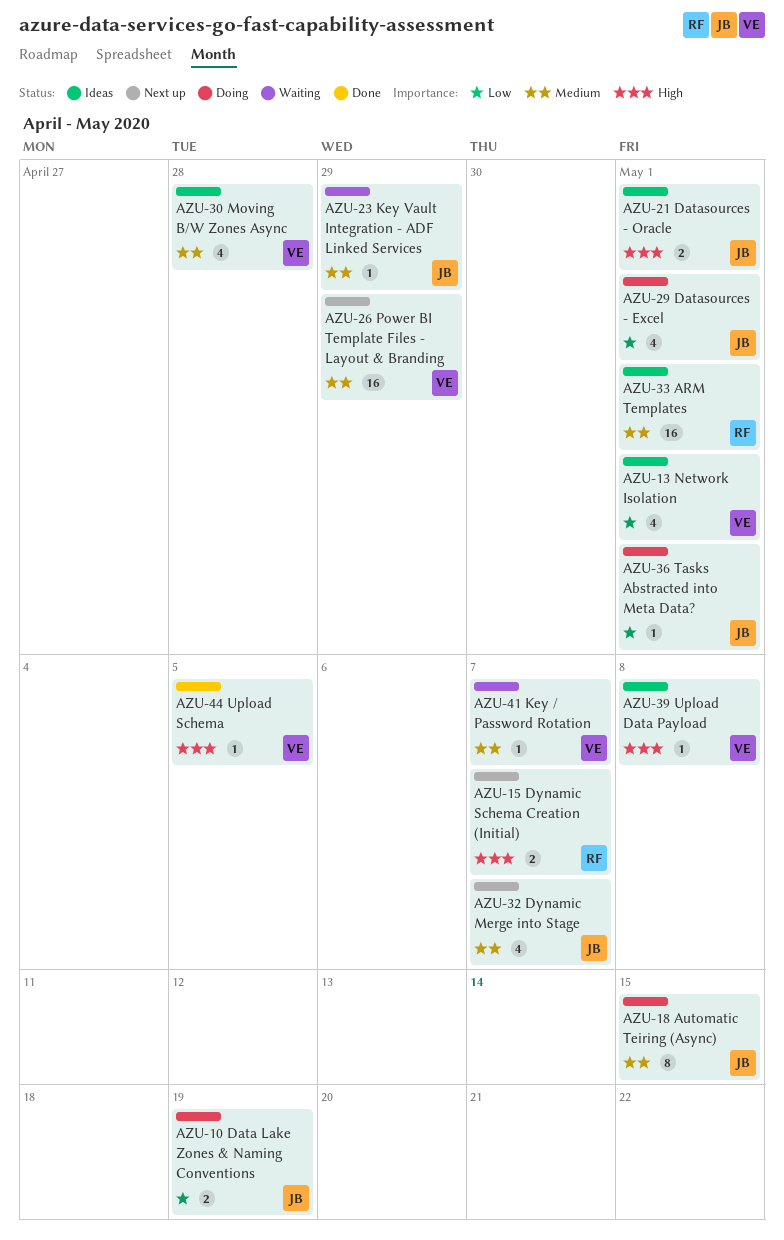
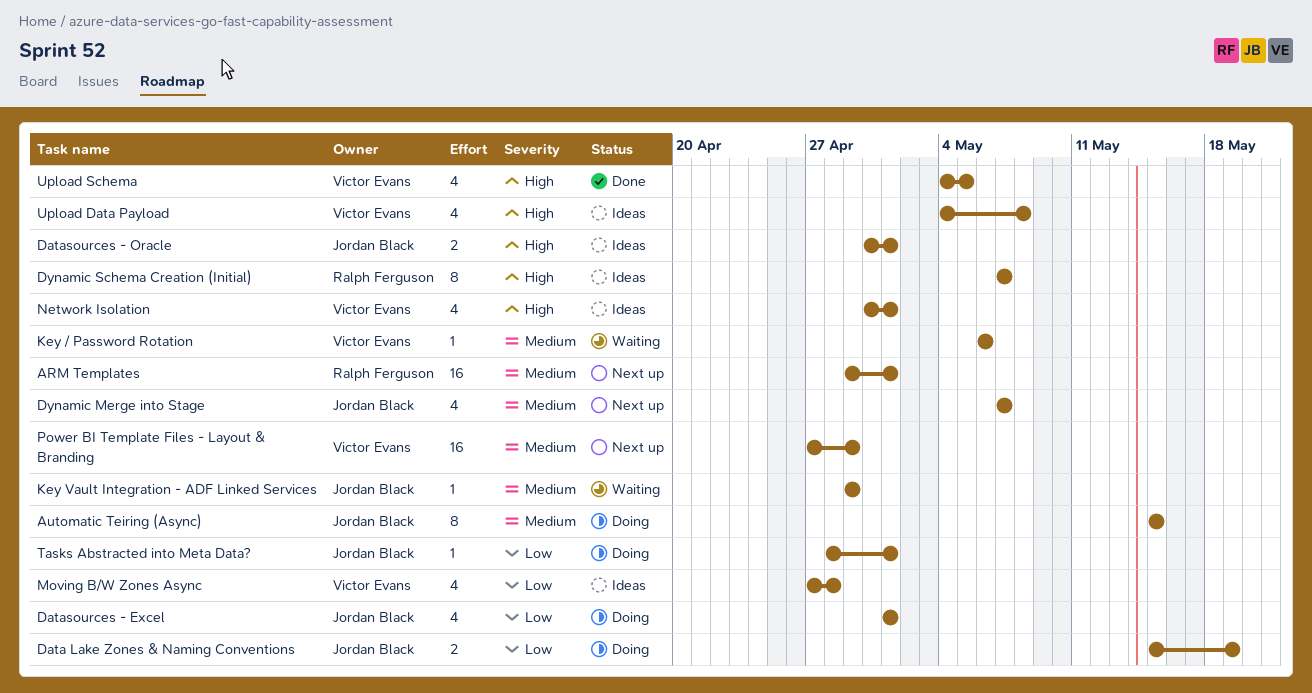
ARM Templates, status: Ideas -> Next up
Dynamic Schema Creation (Initial), status: Next up -> Ideas
Dynamic Schema Creation (Initial), estimate: 2 -> 8
Key / Password Rotation, due: May 7 -> May 6
Moving B/W Zones Async, priority: Medium -> Low
Network Isolation, priority: Low -> High
Upload Data Payload, estimate: 1 -> 4
Upload Schema, estimate: 1 -> 4

